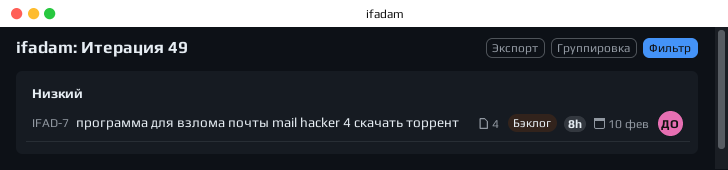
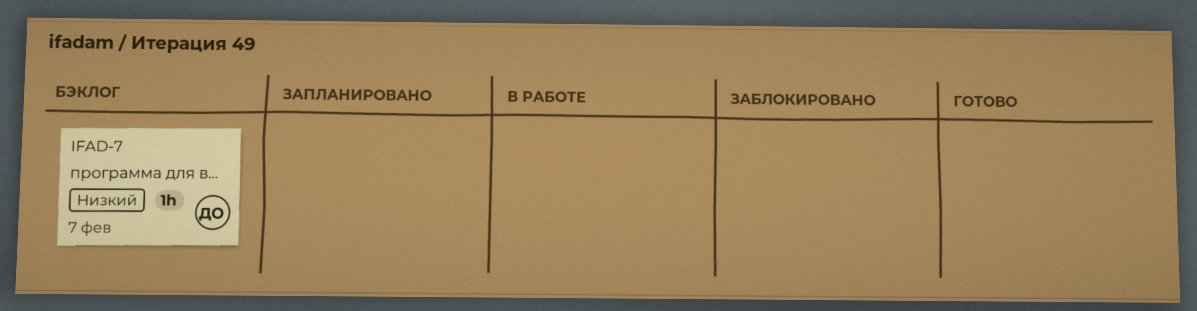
IFAD-7, estimate: 8h -> 1h
IFAD-7, due: Feb 10 -> Feb 7

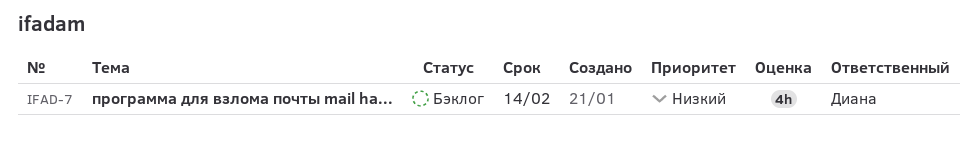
IFAD-7, estimate: 1h -> 4h
IFAD-7, due: Feb 7 -> Feb 14

